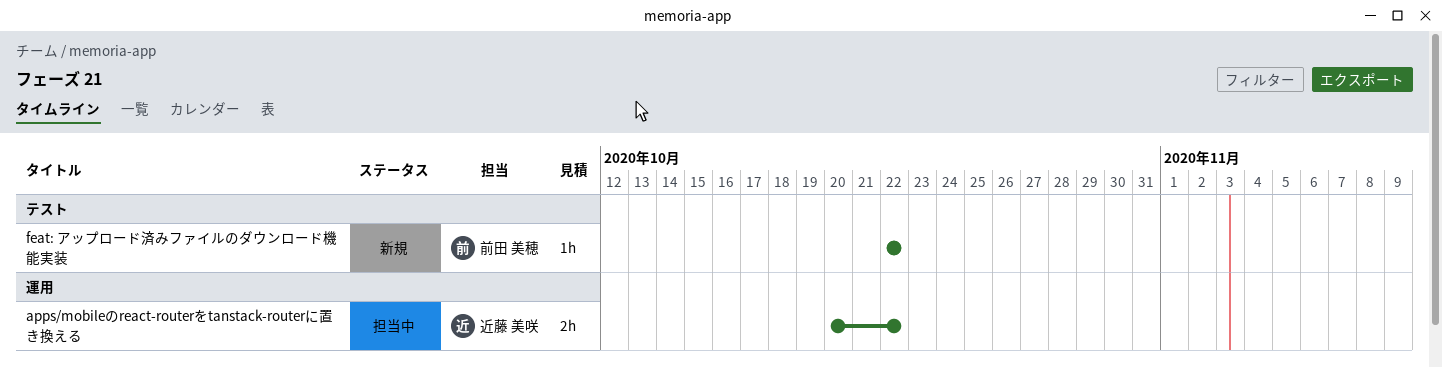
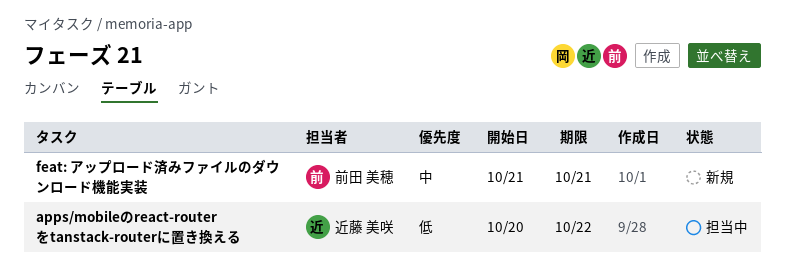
feat: アップロード済みファイルのダウンロード機能実装, start: Oct 22 -> Oct 21
feat: アップロード済みファイルのダウンロード機能実装, due: Oct 22 -> Oct 21

